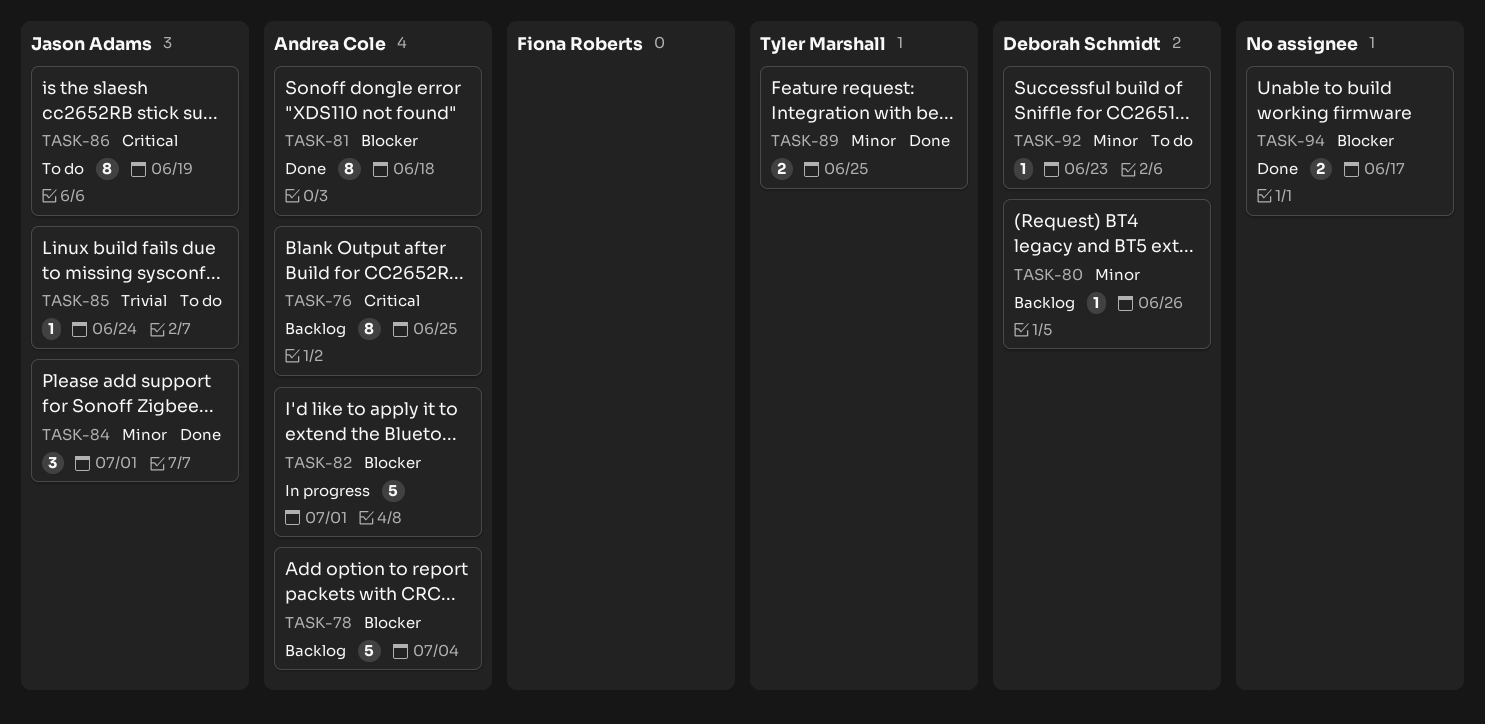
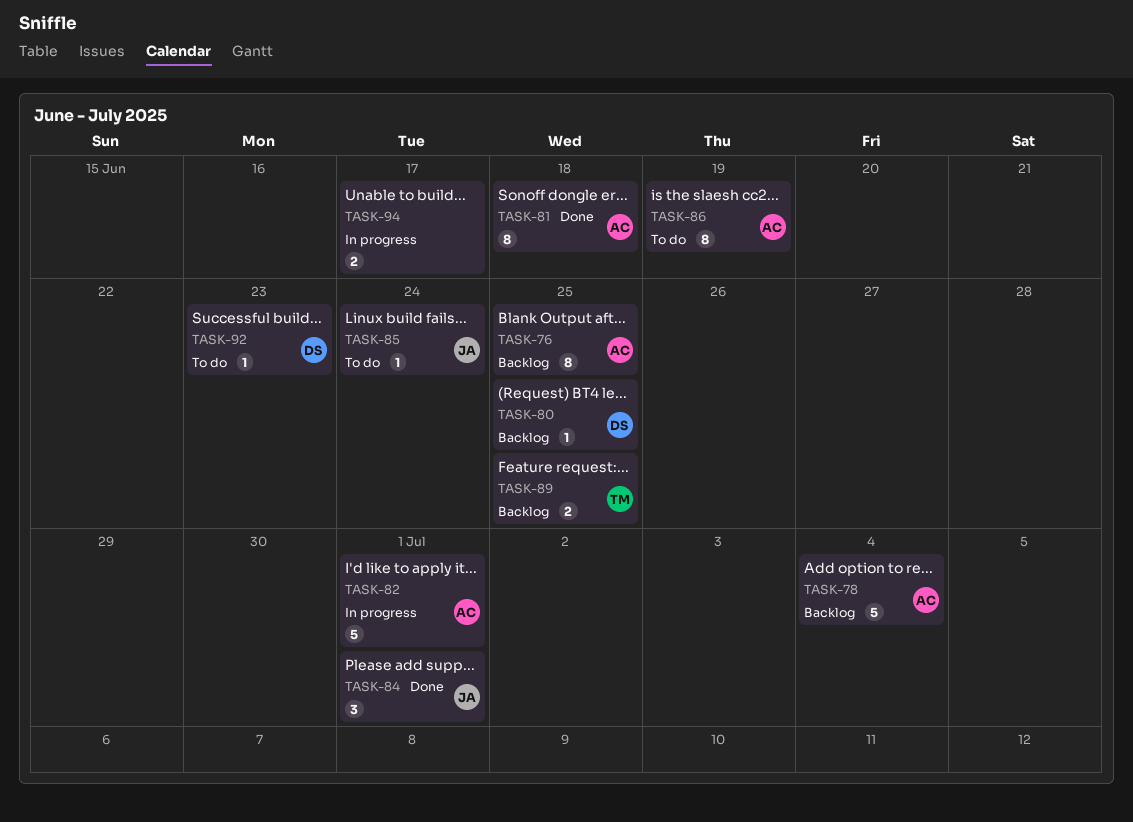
TASK-80, due: Jun 26 -> Jun 25
TASK-86, owner: Jason Adams -> Andrea Cole
TASK-89, status: Done -> Backlog
TASK-94, status: Done -> In progress

